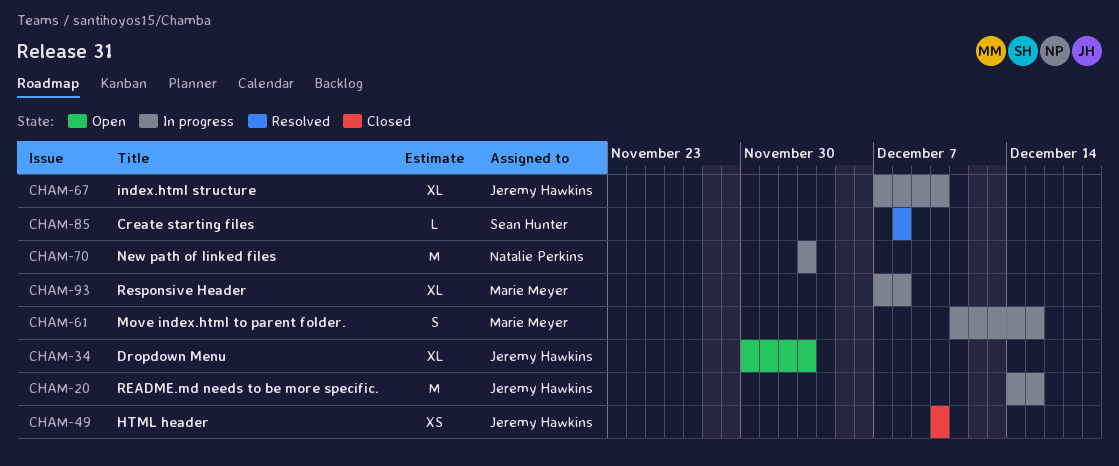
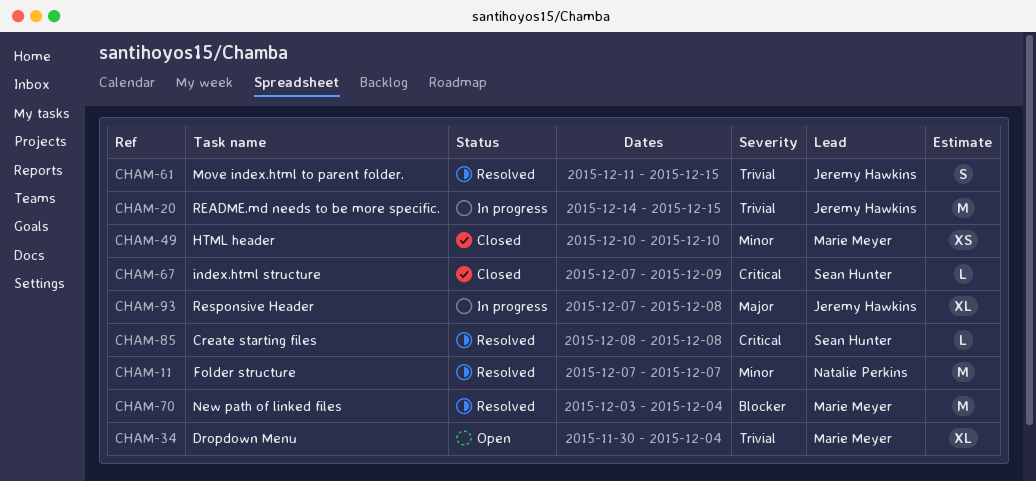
CHAM-11: none -> present
CHAM-34, owner: Jeremy Hawkins -> Marie Meyer
CHAM-34, due: Dec 3 -> Dec 4
CHAM-49, owner: Jeremy Hawkins -> Marie Meyer
CHAM-61, status: In progress -> Resolved
CHAM-61, owner: Marie Meyer -> Jeremy Hawkins
CHAM-67, status: In progress -> Closed
CHAM-67, owner: Jeremy Hawkins -> Sean Hunter
CHAM-67, estimate: XL -> L
CHAM-67, due: Dec 10 -> Dec 9
CHAM-70, status: In progress -> Resolved
CHAM-70, owner: Natalie Perkins -> Marie Meyer
CHAM-70, due: Dec 3 -> Dec 4
CHAM-93, owner: Marie Meyer -> Jeremy Hawkins

